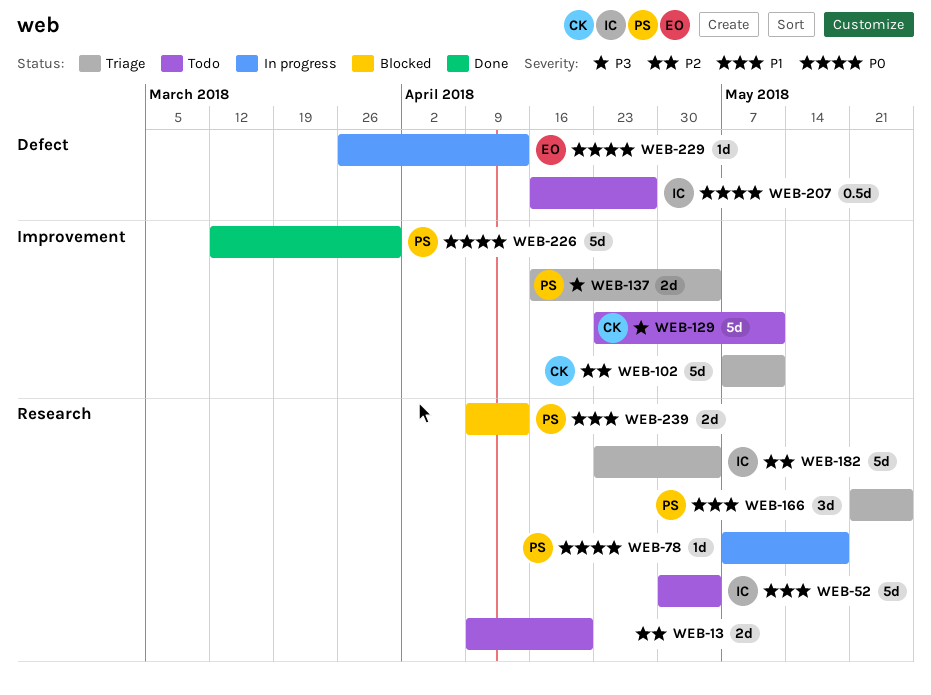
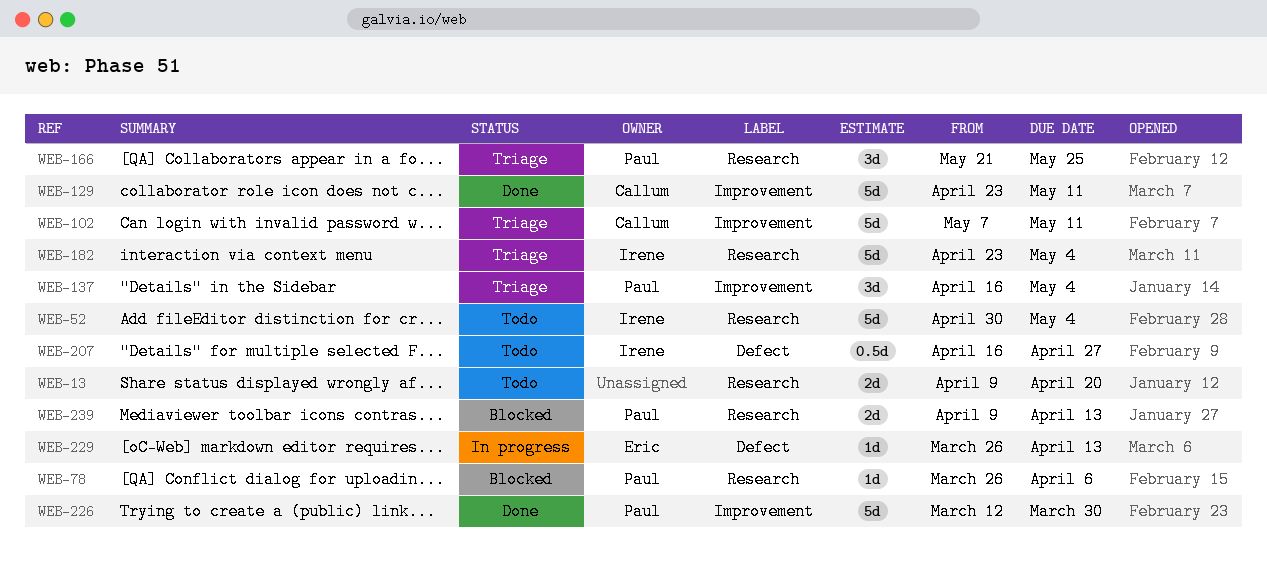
WEB-78, status: In progress -> Blocked
WEB-78, start: May 7 -> Mar 26
WEB-78, due: May 18 -> Apr 6
WEB-129, status: Todo -> Done
WEB-137, estimate: 2d -> 3d

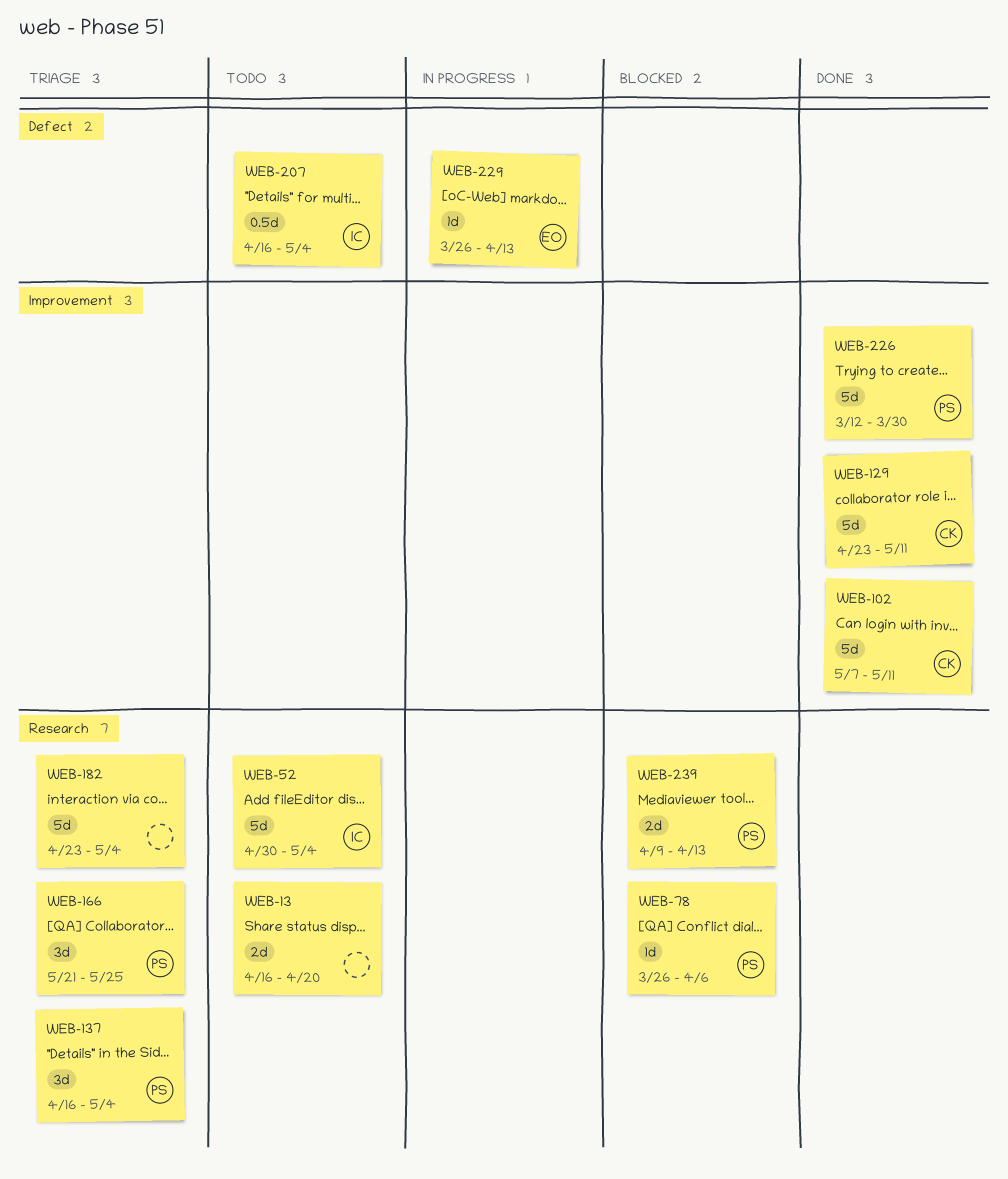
WEB-13, start: Apr 9 -> Apr 16
WEB-102, status: Triage -> Done
WEB-137, label: Improvement -> Research
WEB-182, owner: Irene -> none
WEB-207, due: Apr 27 -> May 4

